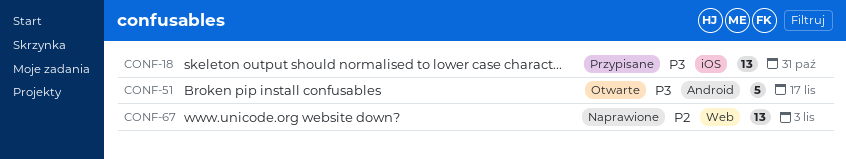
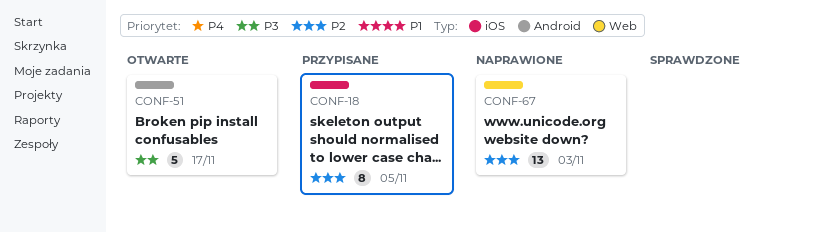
CONF-18, priority: P3 -> P2
CONF-18, estimate: 13 -> 8
CONF-18, due: Oct 31 -> Nov 5

